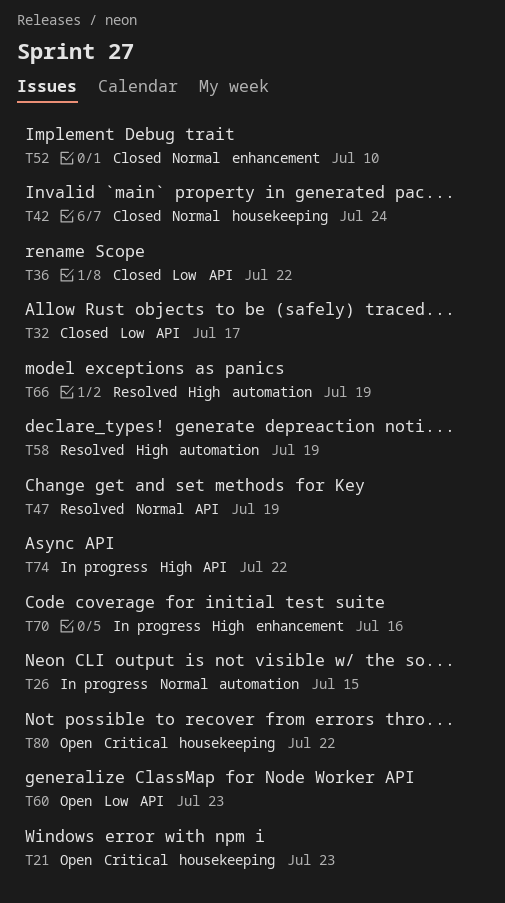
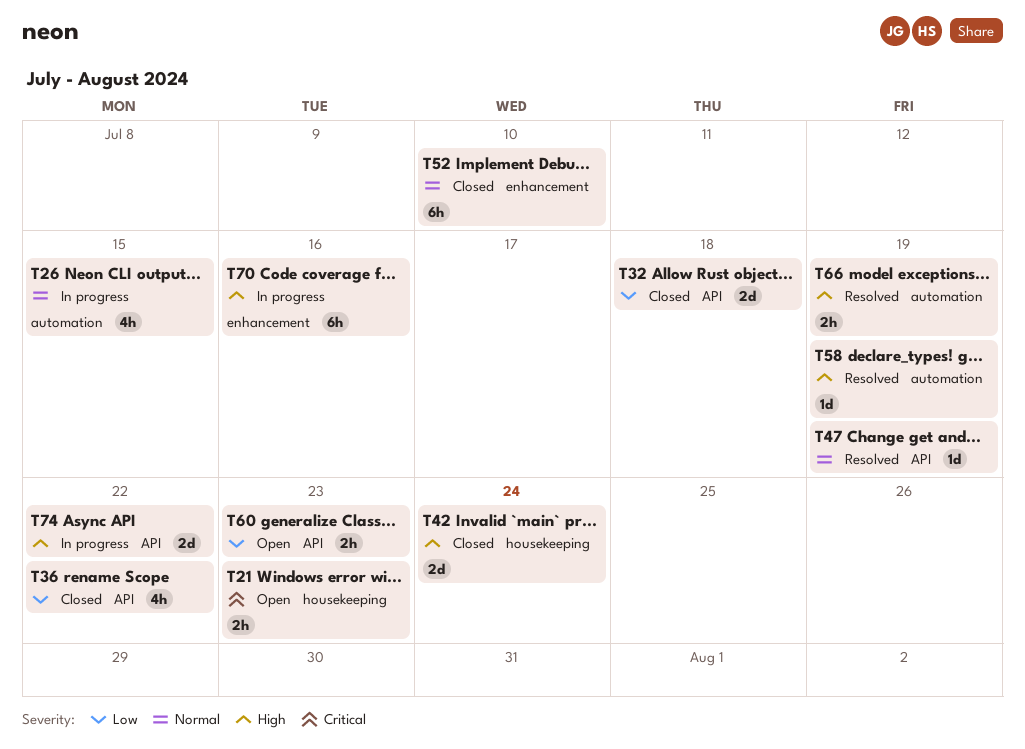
T32, due: Jul 17 -> Jul 18
T42, priority: Normal -> High
T80: present -> none

